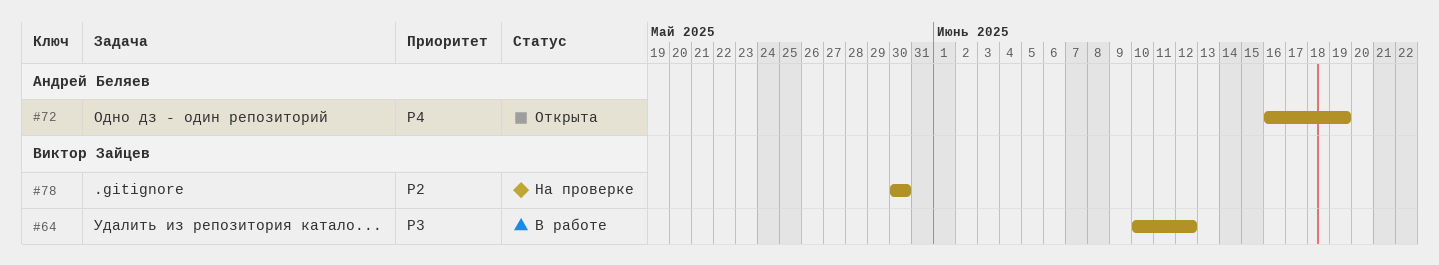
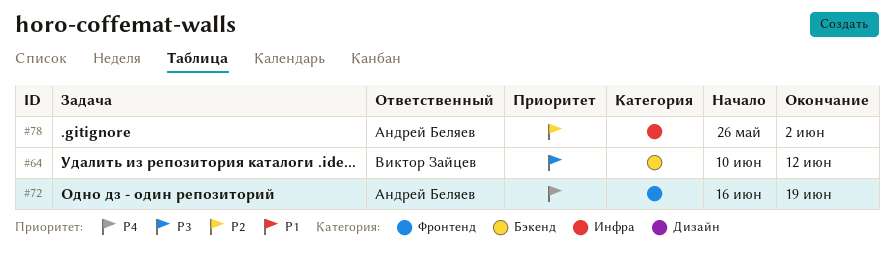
#78, owner: Виктор Зайцев -> Андрей Беляев
#78, start: May 30 -> May 26
#78, due: May 30 -> Jun 2

